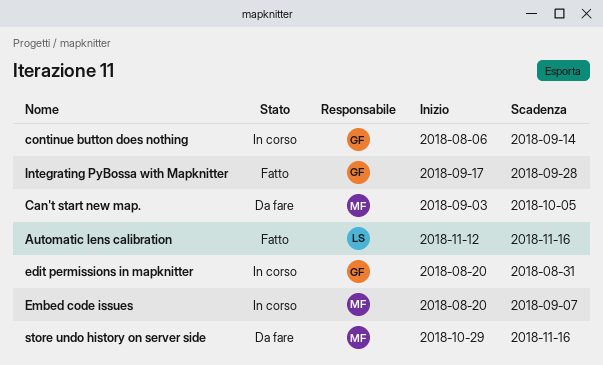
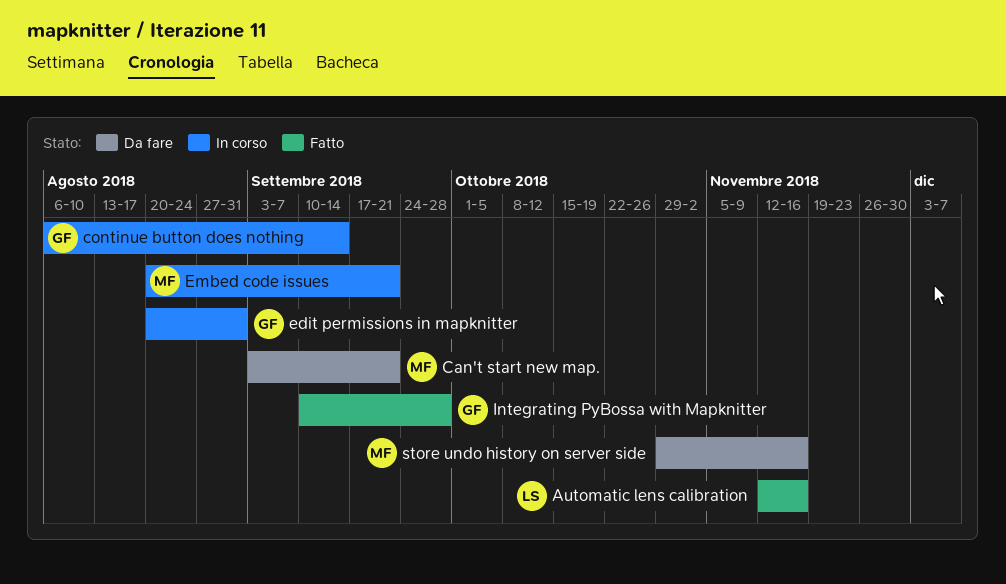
Can't start new map., due: Oct 5 -> Sep 21
Embed code issues, due: Sep 7 -> Sep 21
Integrating PyBossa with Mapknitter, start: Sep 17 -> Sep 10

